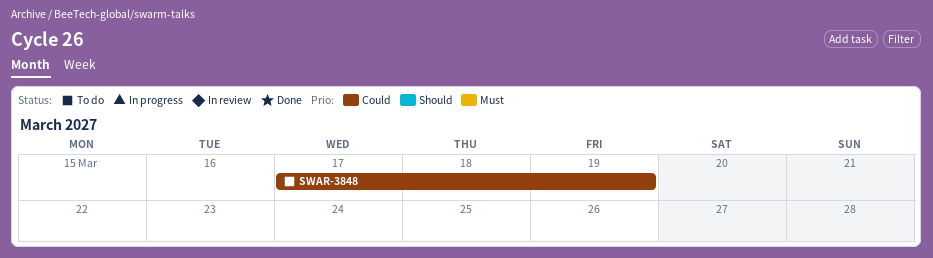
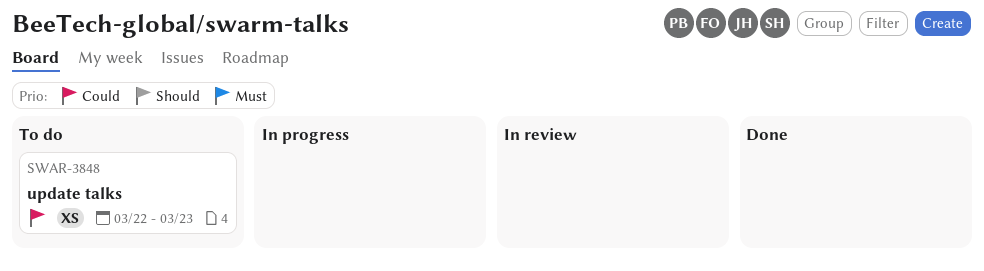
SWAR-3848, start: Mar 17 -> Mar 22
SWAR-3848, due: Mar 19 -> Mar 23

